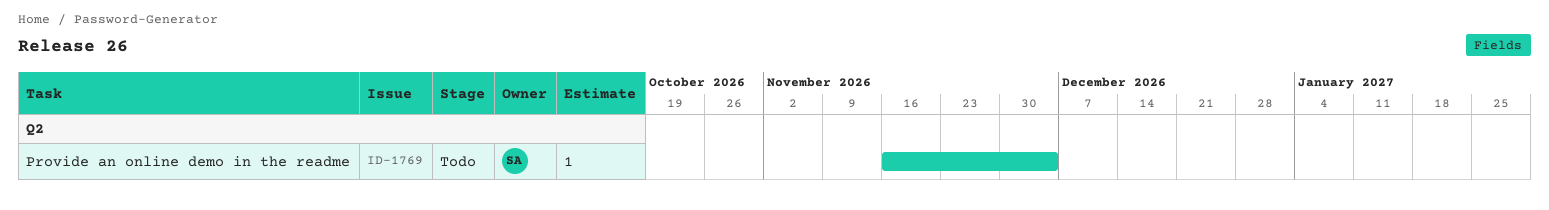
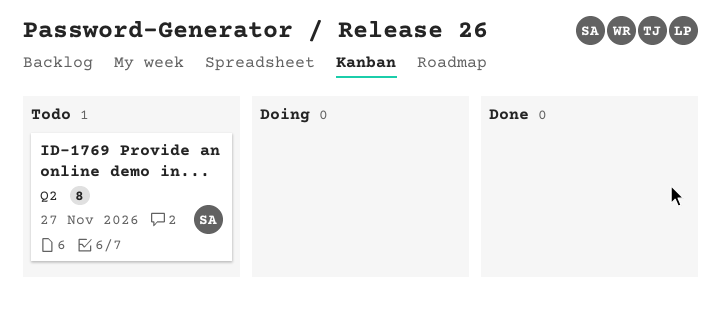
ID-1769, estimate: 1 -> 8
ID-1769, due: Dec 4 -> Nov 27

